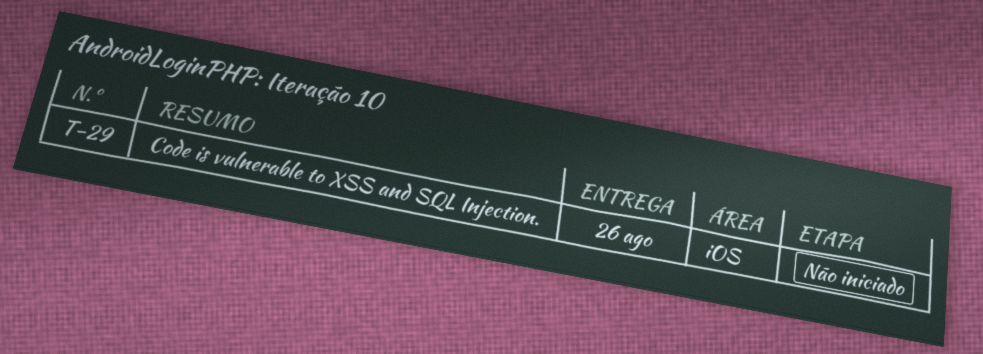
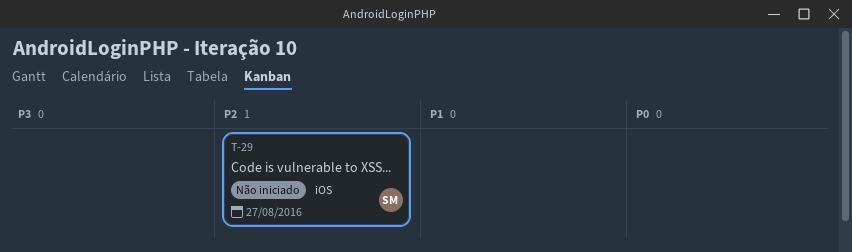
T-29, due: Aug 26 -> Aug 27

